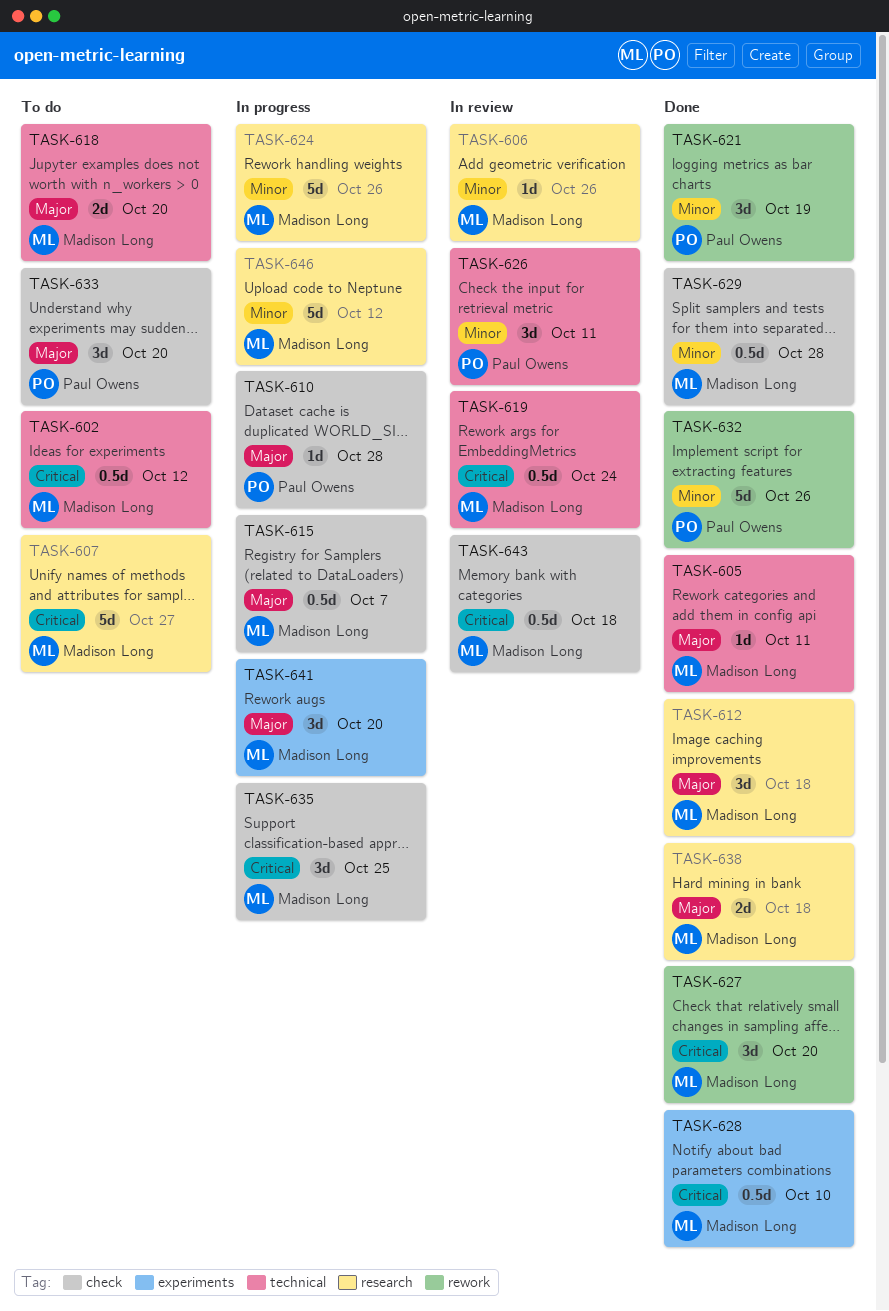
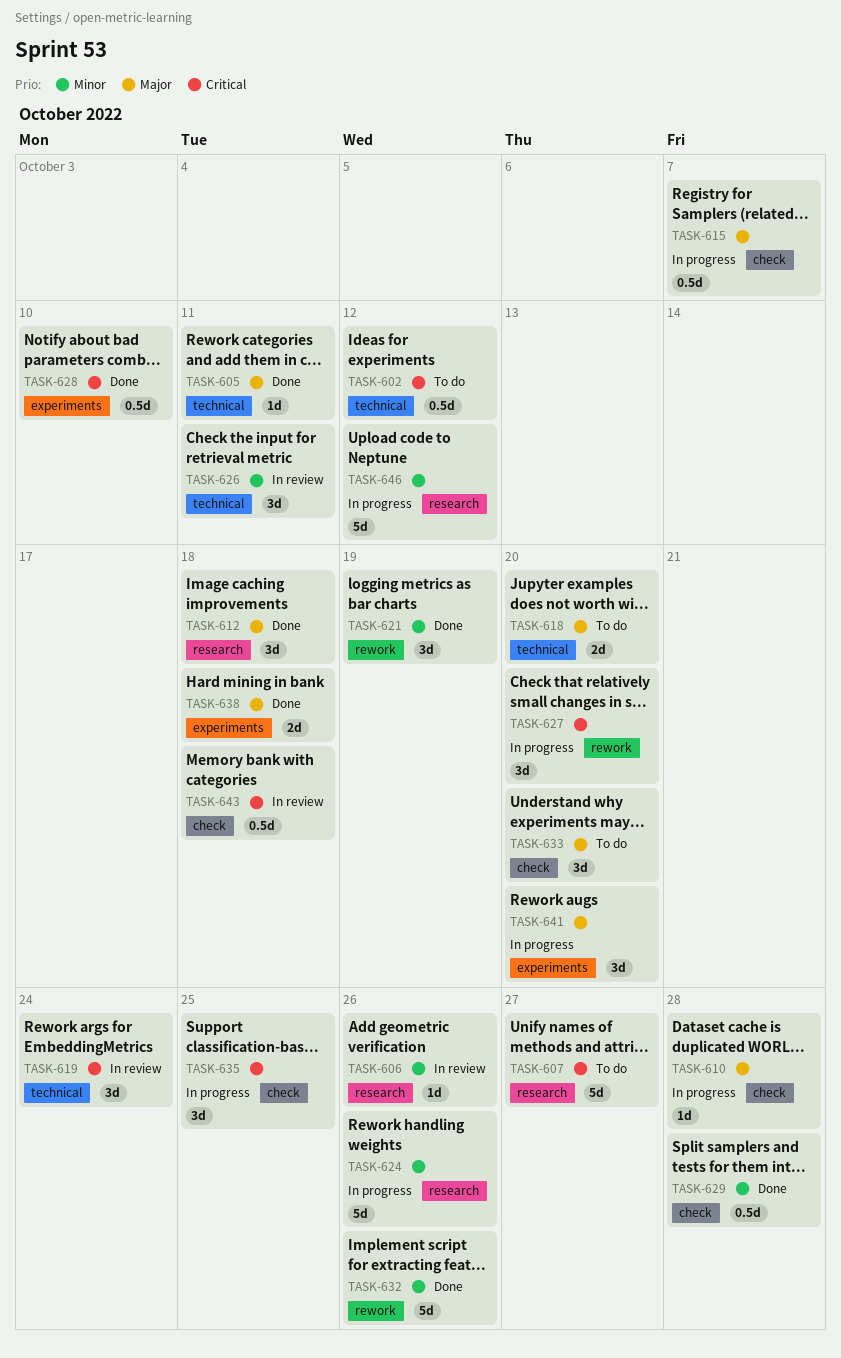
TASK-619, estimate: 0.5d -> 3d
TASK-627, status: Done -> In progress
TASK-638, label: research -> experiments

